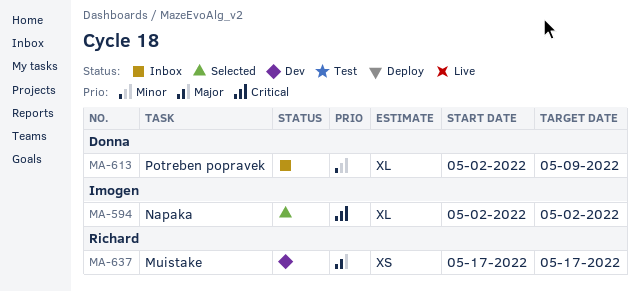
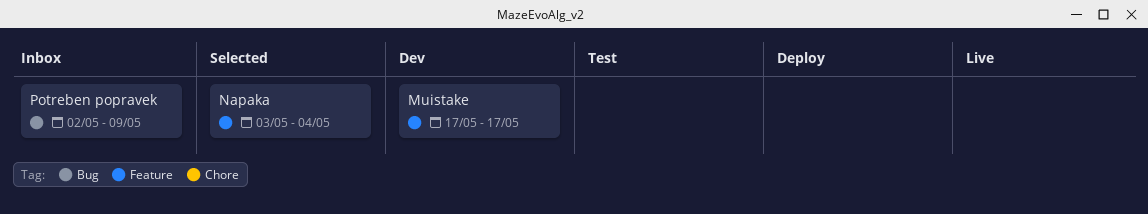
Napaka, start: May 2 -> May 3
Napaka, due: May 2 -> May 4

